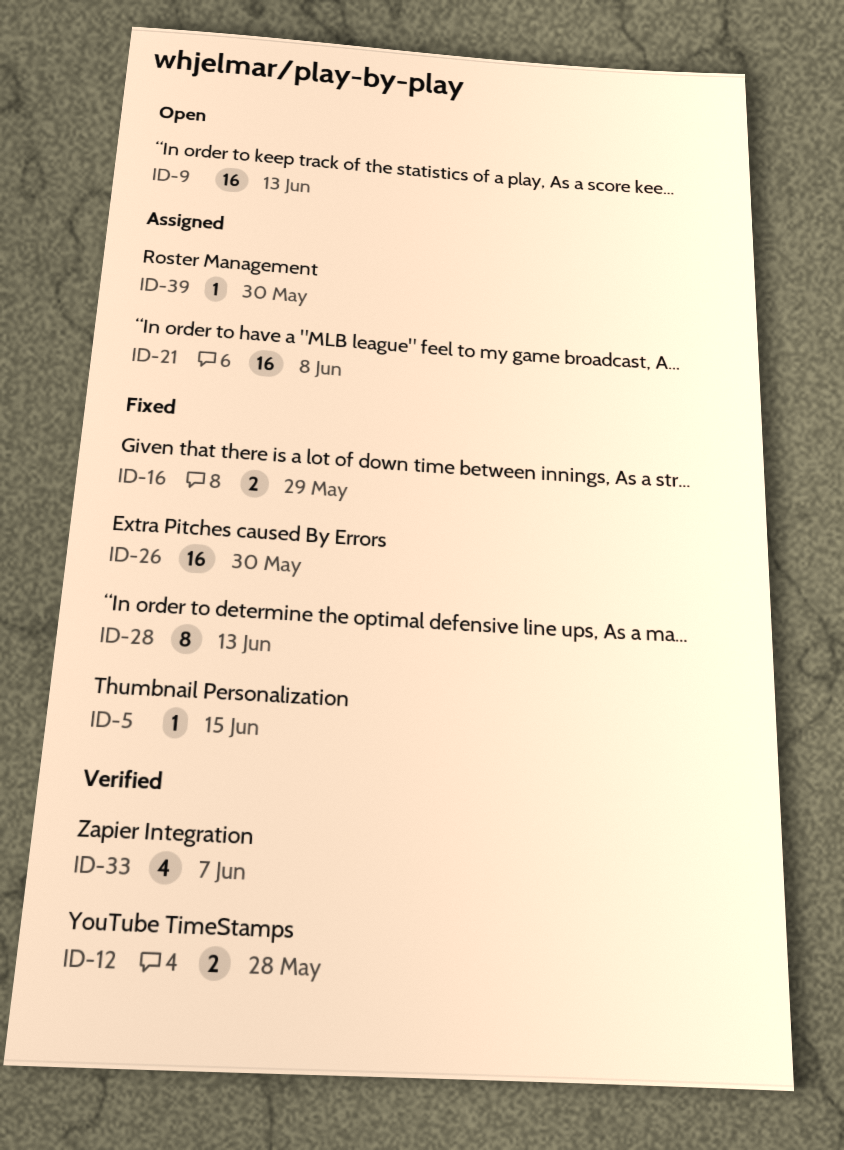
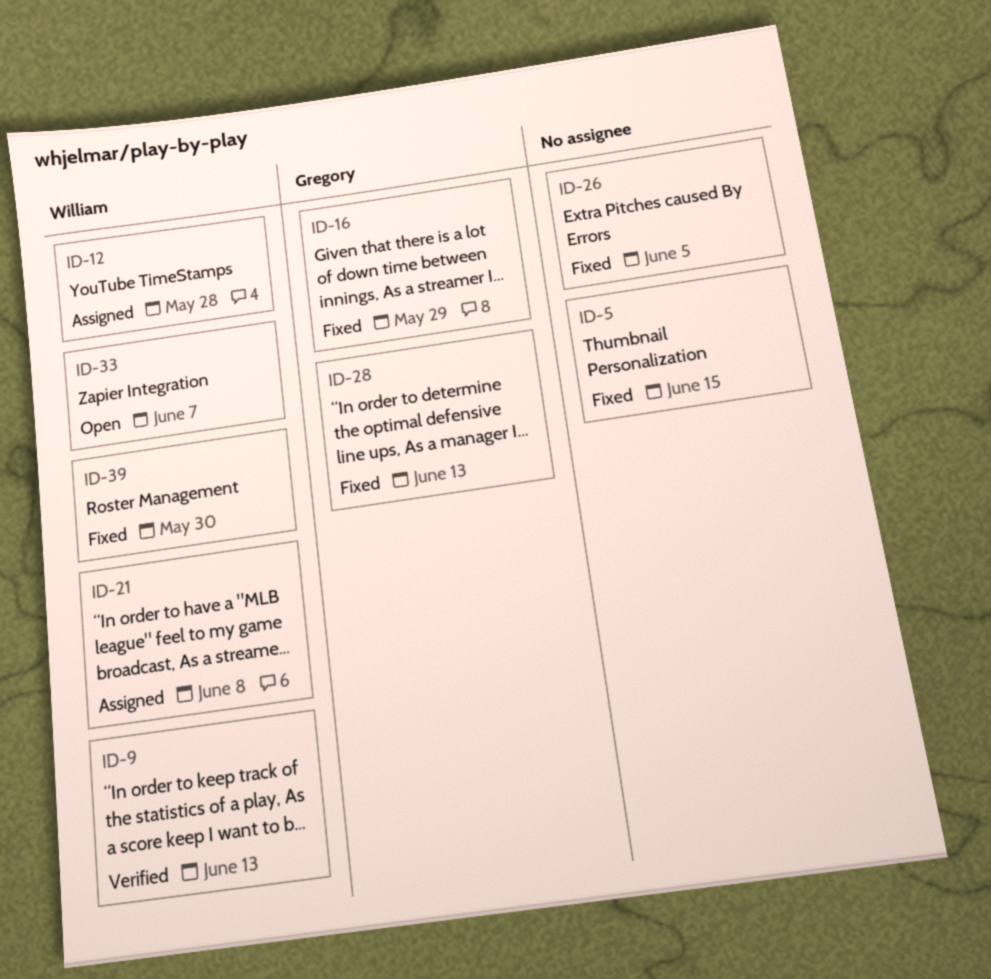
ID-9, status: Open -> Verified
ID-12, status: Verified -> Assigned
ID-26, due: May 30 -> Jun 5
ID-33, status: Verified -> Open
ID-39, status: Assigned -> Fixed

